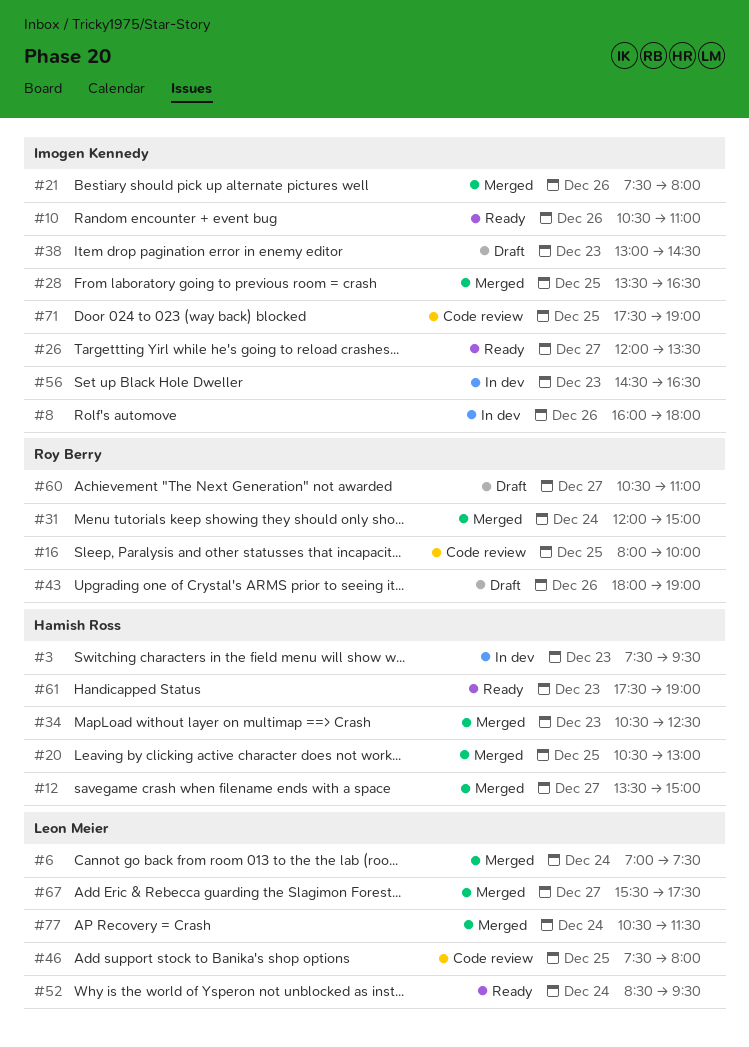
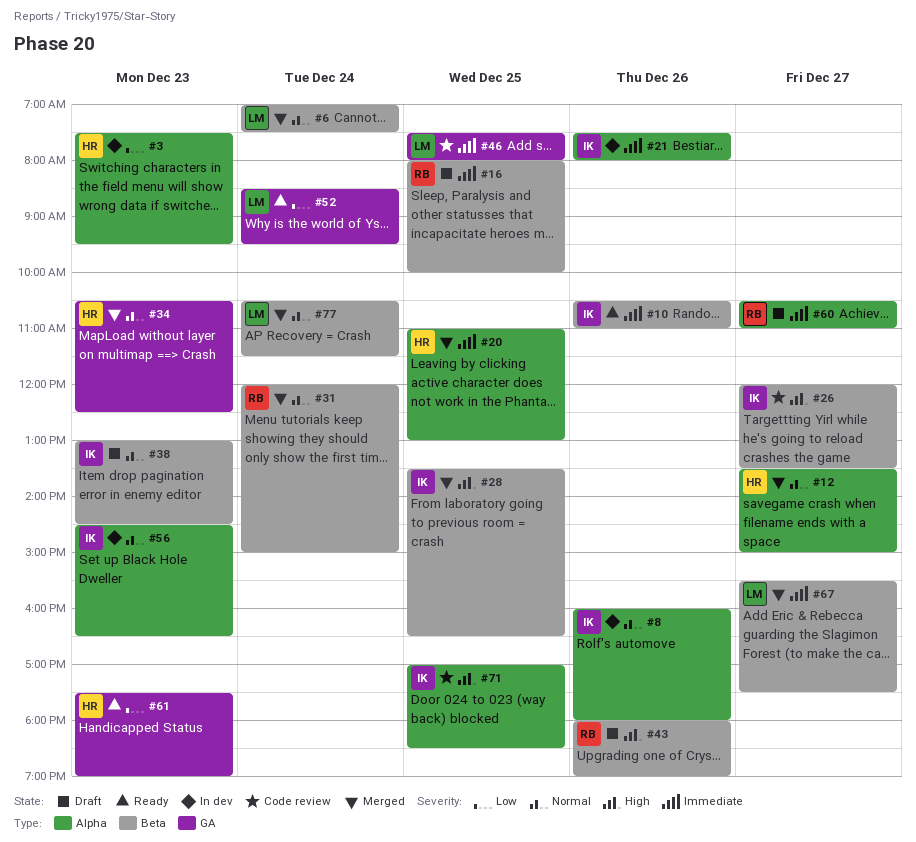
#16, status: Code review -> Draft
#20, begins: 10:30 -> 11:00
#21, status: Merged -> In dev
#26, status: Ready -> Code review
#71, begins: 17:30 -> 17:00
#71, ends: 19:00 -> 18:30

